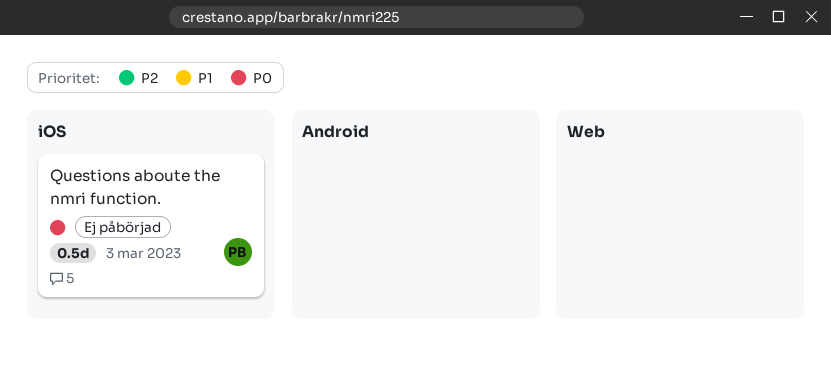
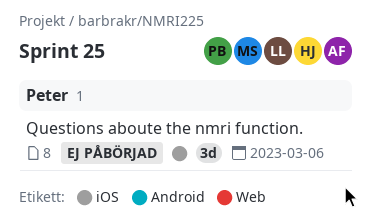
Questions aboute the nmri function., estimate: 0.5d -> 3d
Questions aboute the nmri function., due: Mar 3 -> Mar 6

